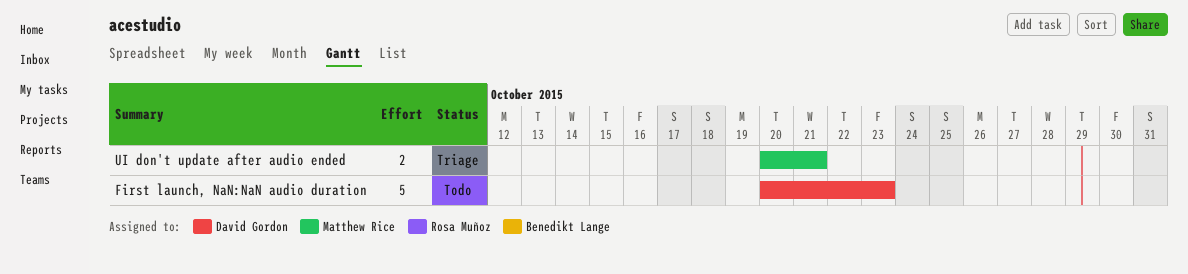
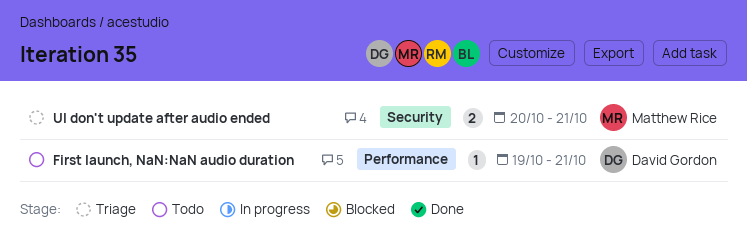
First launch, NaN:NaN audio duration, estimate: 5 -> 1
First launch, NaN:NaN audio duration, start: Oct 20 -> Oct 19
First launch, NaN:NaN audio duration, due: Oct 23 -> Oct 21

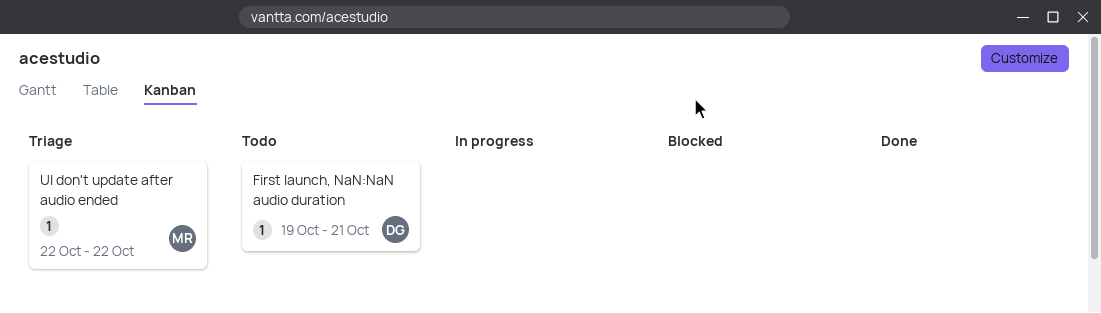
UI don't update after audio ended, estimate: 2 -> 1
UI don't update after audio ended, start: Oct 20 -> Oct 22
UI don't update after audio ended, due: Oct 21 -> Oct 22

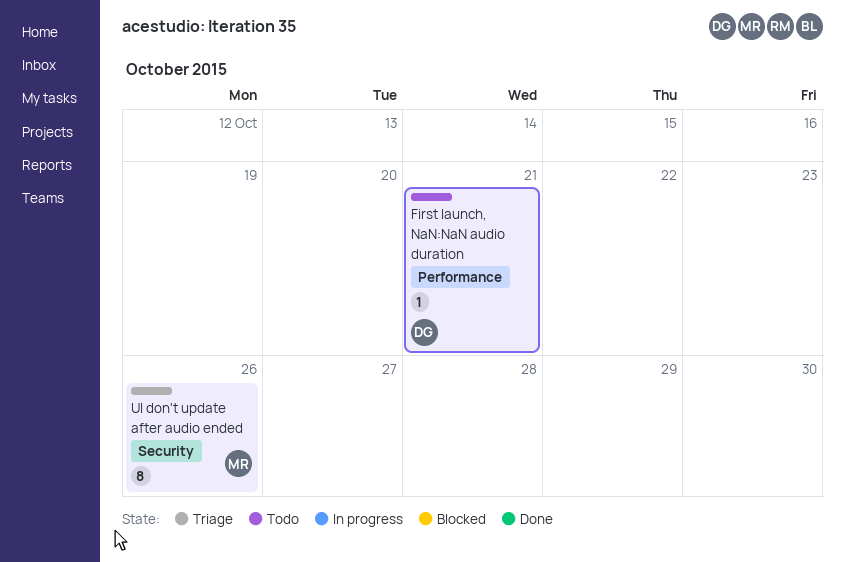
UI don't update after audio ended, estimate: 1 -> 8
UI don't update after audio ended, due: Oct 22 -> Oct 26

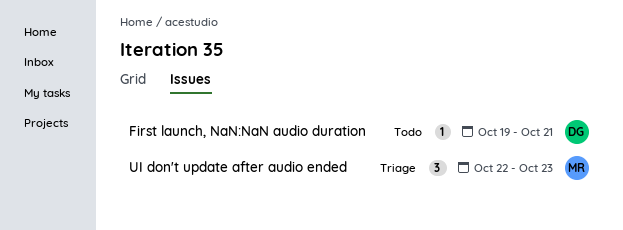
UI don't update after audio ended, estimate: 8 -> 3
UI don't update after audio ended, due: Oct 26 -> Oct 23

